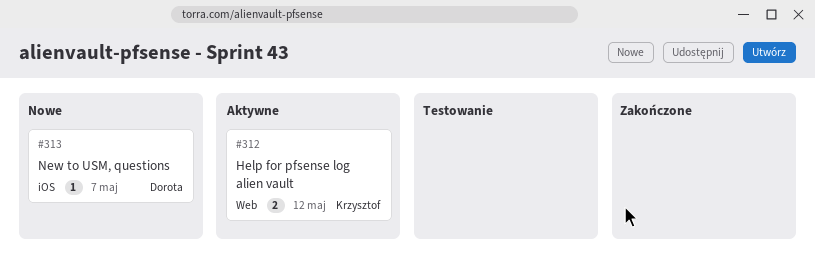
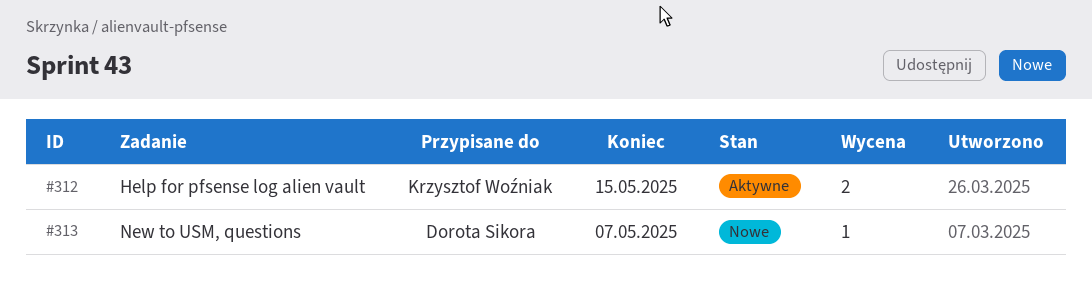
#312, due: May 12 -> May 15

